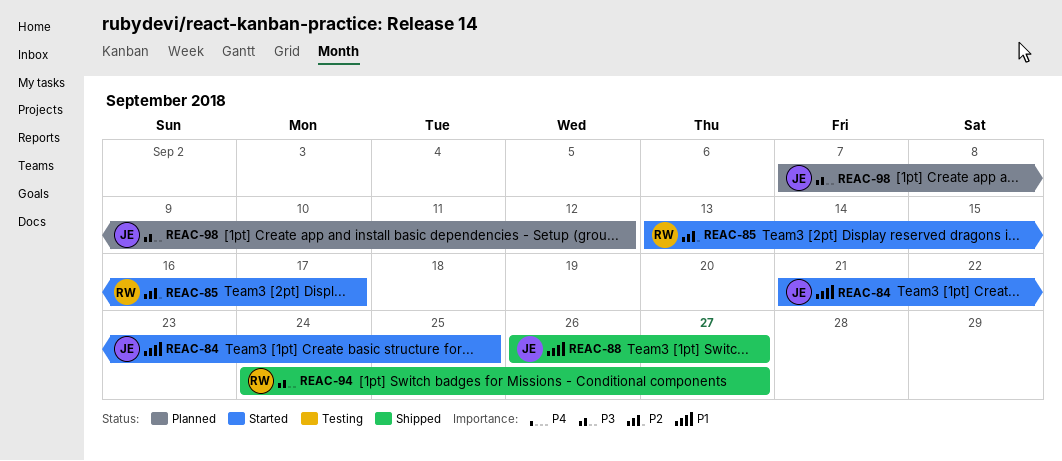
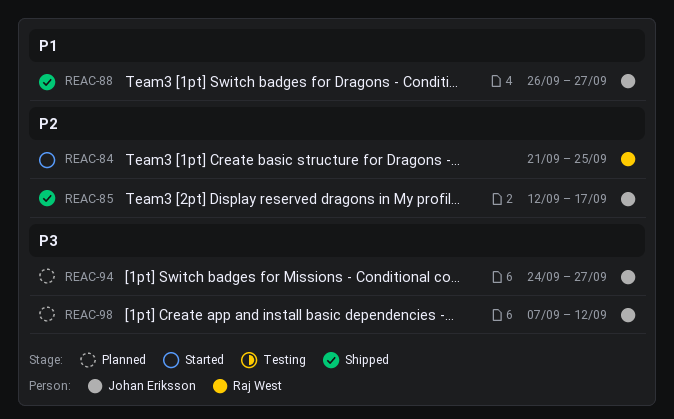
REAC-84, owner: Johan Eriksson -> Raj West
REAC-84, priority: P1 -> P2
REAC-85, status: Started -> Shipped
REAC-85, owner: Raj West -> Johan Eriksson
REAC-85, start: Sep 13 -> Sep 12
REAC-94, status: Shipped -> Planned
REAC-94, owner: Raj West -> Johan Eriksson

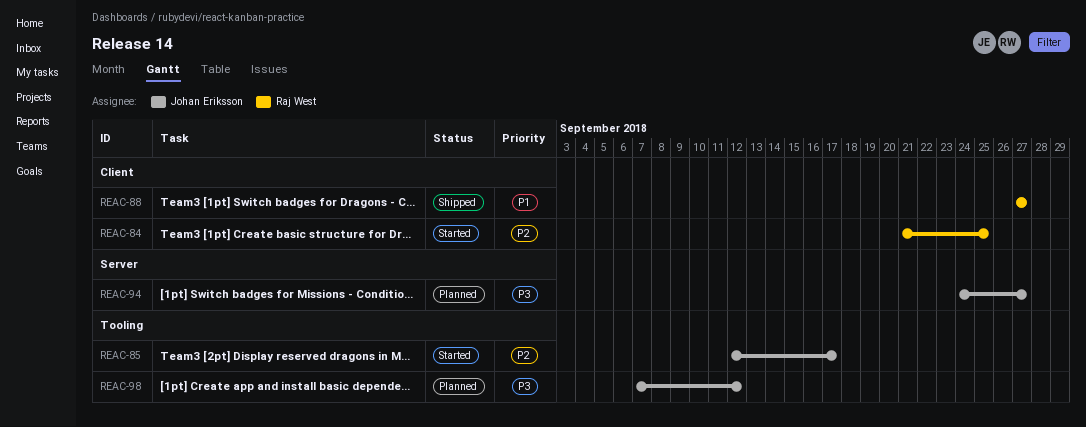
REAC-85, status: Shipped -> Started
REAC-88, owner: Johan Eriksson -> Raj West
REAC-88, start: Sep 26 -> Sep 27

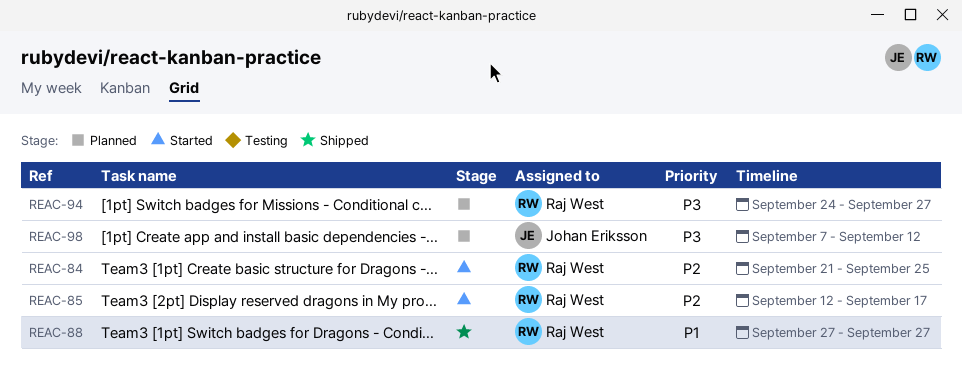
REAC-85, owner: Johan Eriksson -> Raj West
REAC-94, owner: Johan Eriksson -> Raj West

